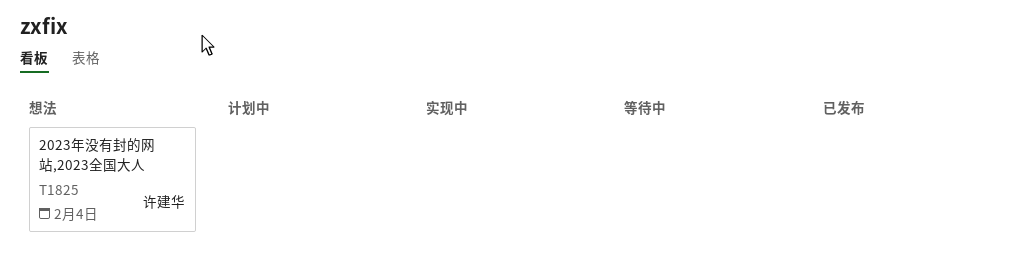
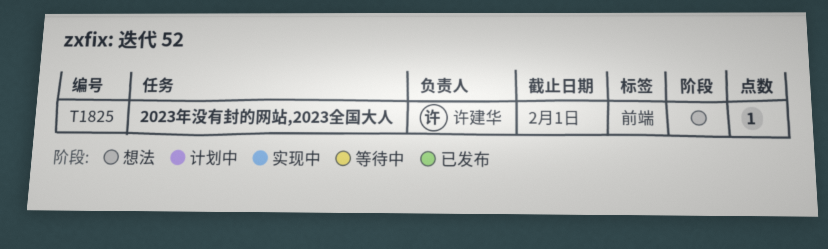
T1825, due: Feb 4 -> Feb 1

